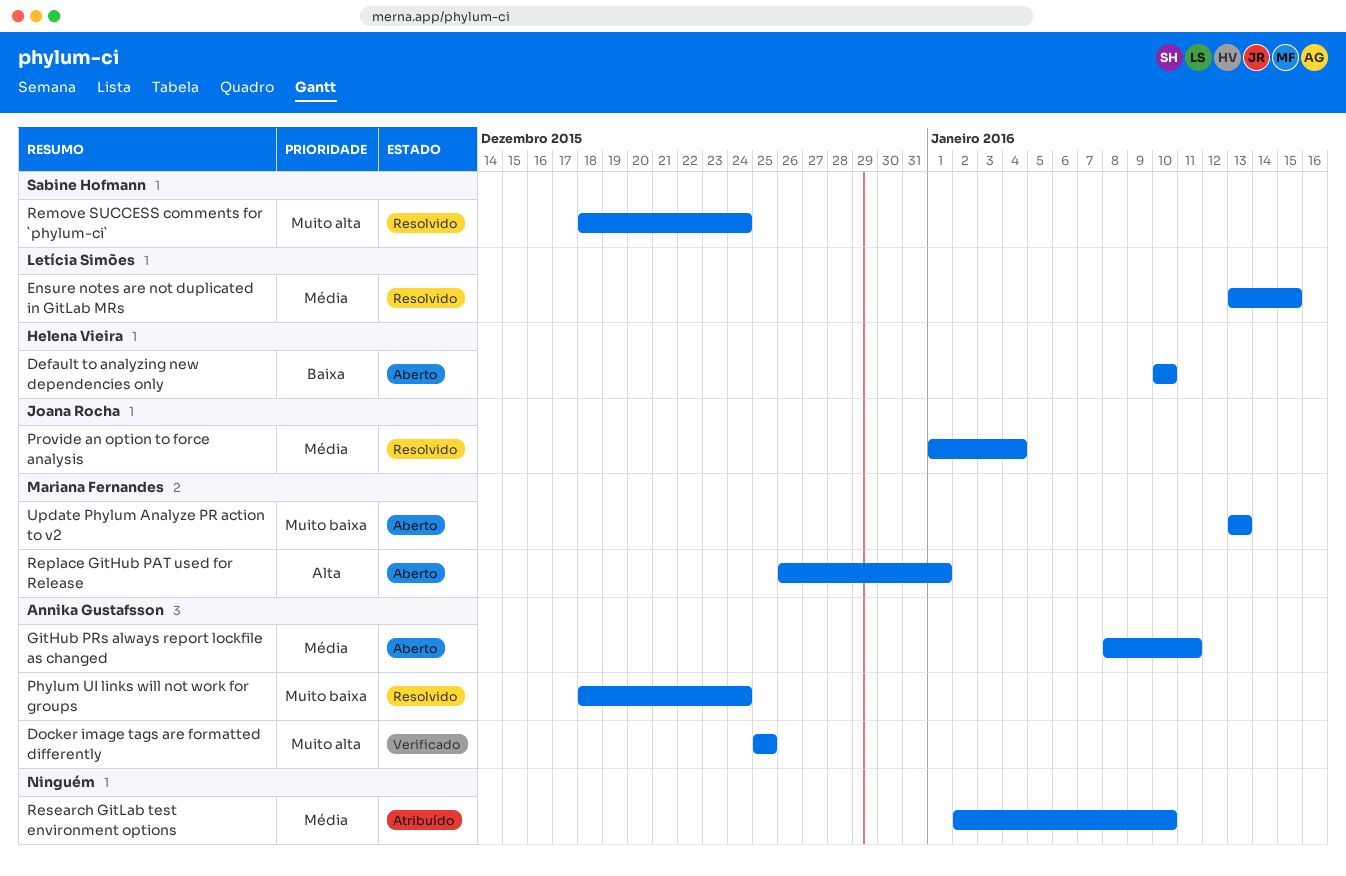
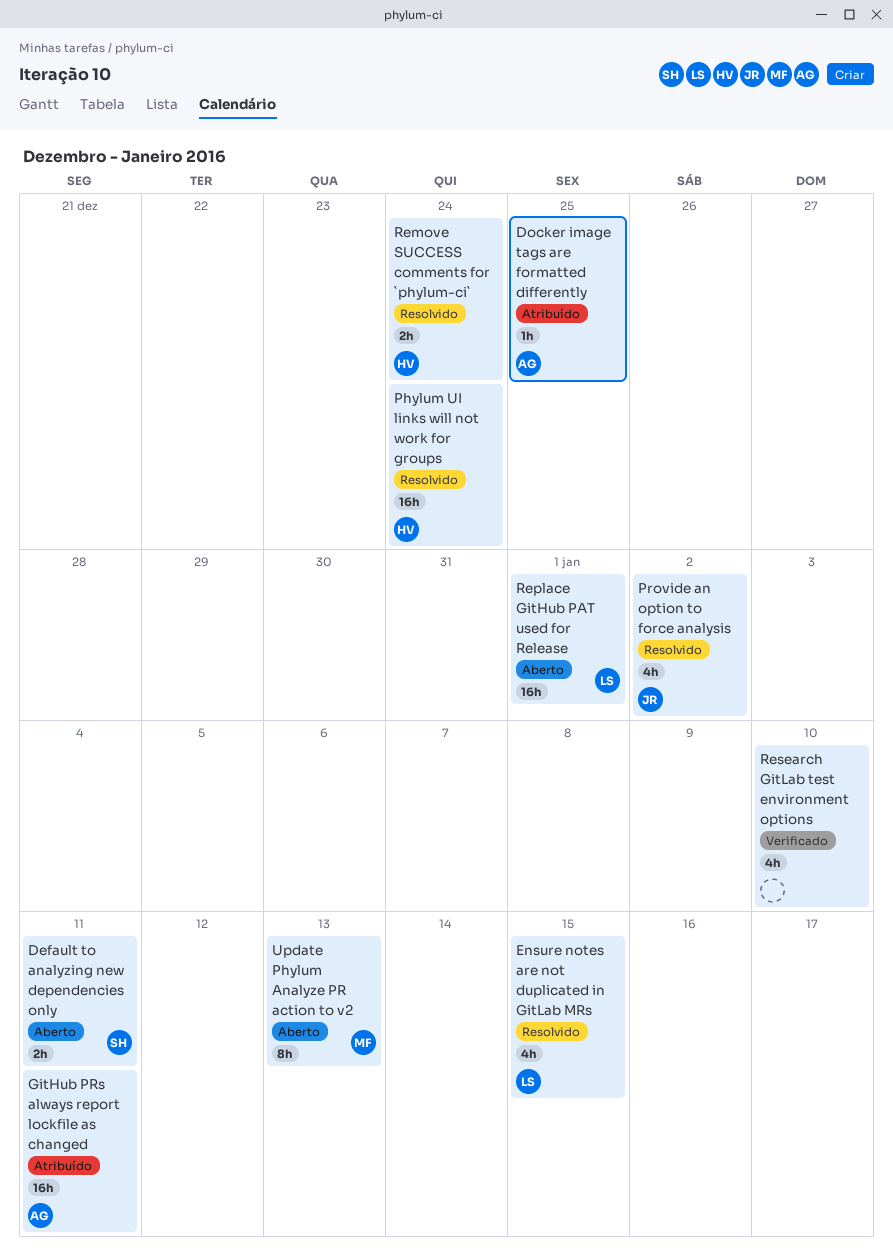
Default to analyzing new dependencies only, owner: Helena Vieira -> Sabine Hofmann
Default to analyzing new dependencies only, due: Jan 10 -> Jan 11
Docker image tags are formatted differently, status: Verificado -> Atribuído
GitHub PRs always report lockfile as changed, status: Aberto -> Atribuído
Phylum UI links will not work for groups, owner: Annika Gustafsson -> Helena Vieira
Provide an option to force analysis, due: Jan 4 -> Jan 2
Remove SUCCESS comments for `phylum-ci`, owner: Sabine Hofmann -> Helena Vieira
Replace GitHub PAT used for Release, owner: Mariana Fernandes -> Letícia Simões
Research GitLab test environment options, status: Atribuído -> Verificado

